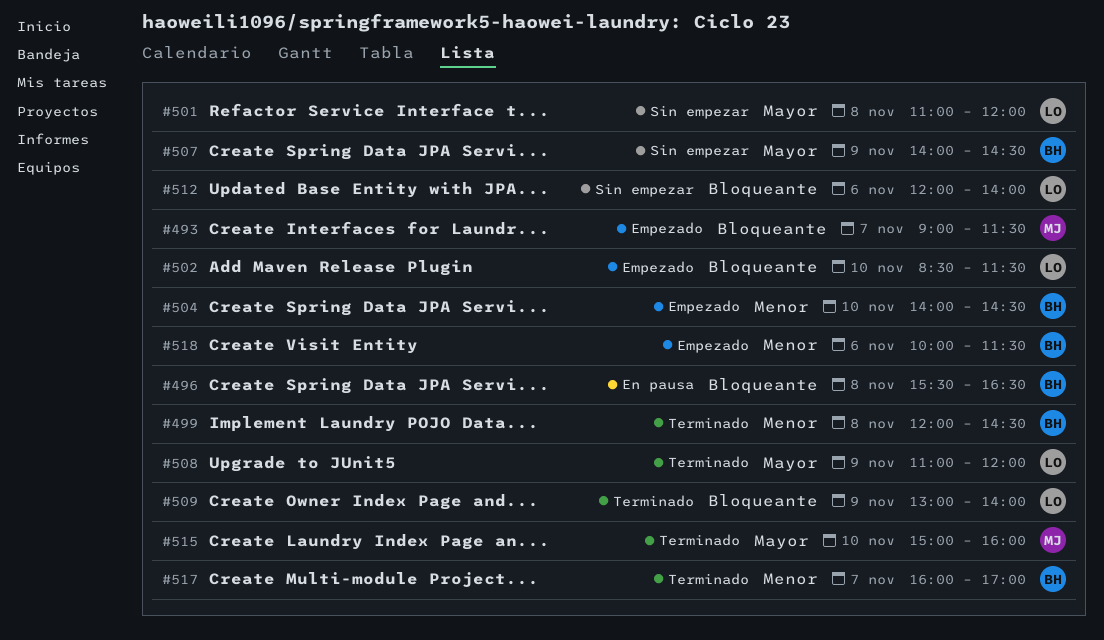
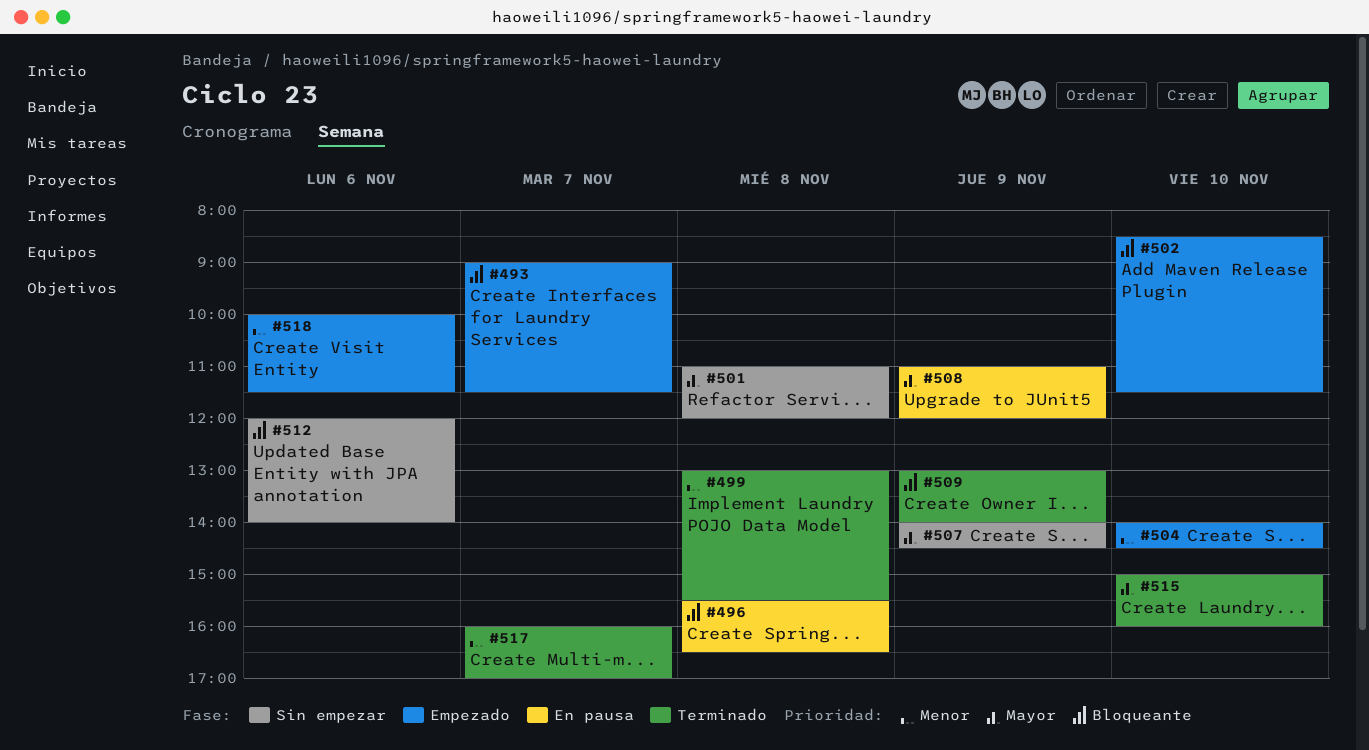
#499, begins: 12:00 -> 13:00
#499, ends: 14:30 -> 15:30
#508, status: Terminado -> En pausa

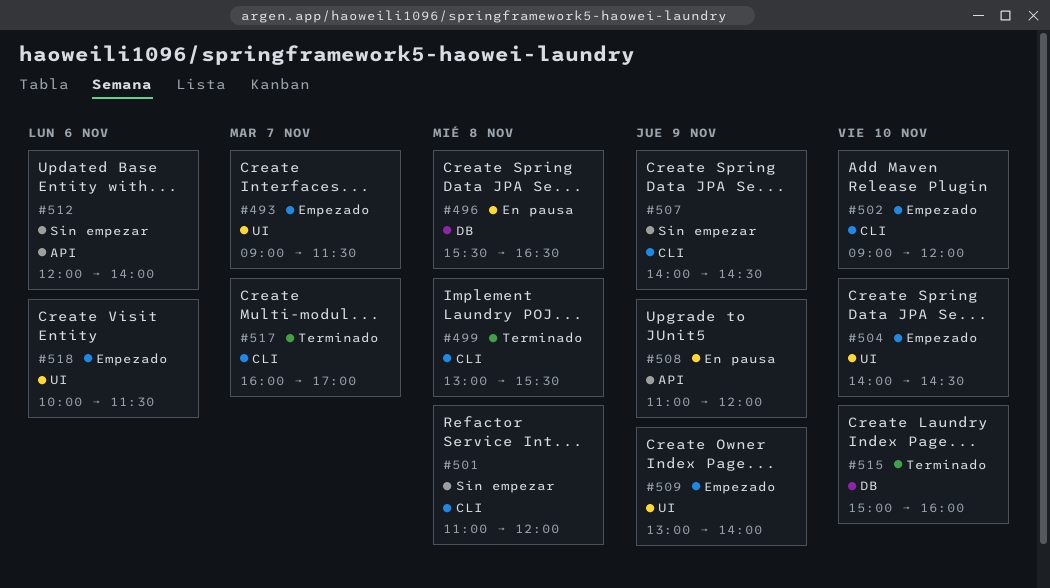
#502, begins: 08:30 -> 09:00
#502, ends: 11:30 -> 12:00
#509, status: Terminado -> Empezado

